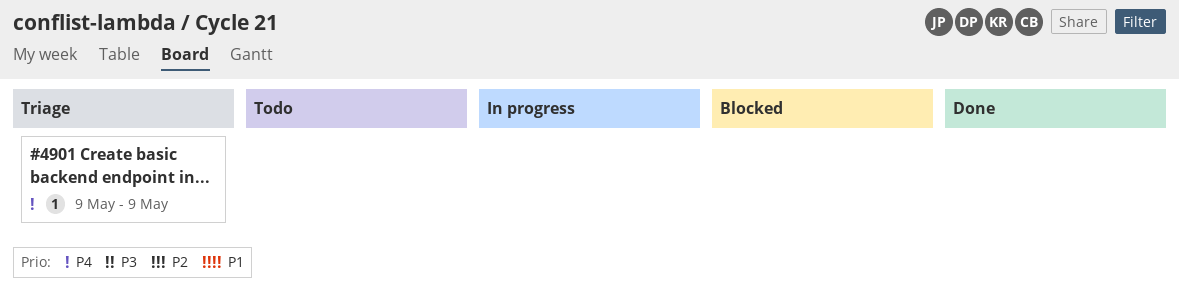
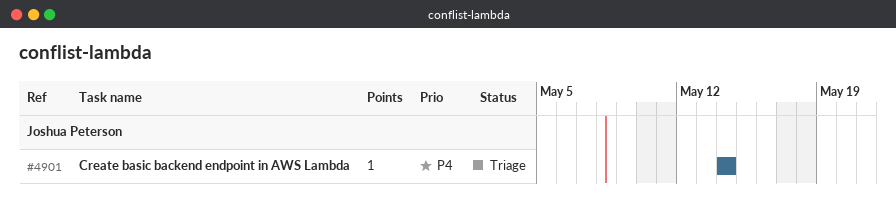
#4901, start: May 9 -> May 14
#4901, due: May 9 -> May 14

